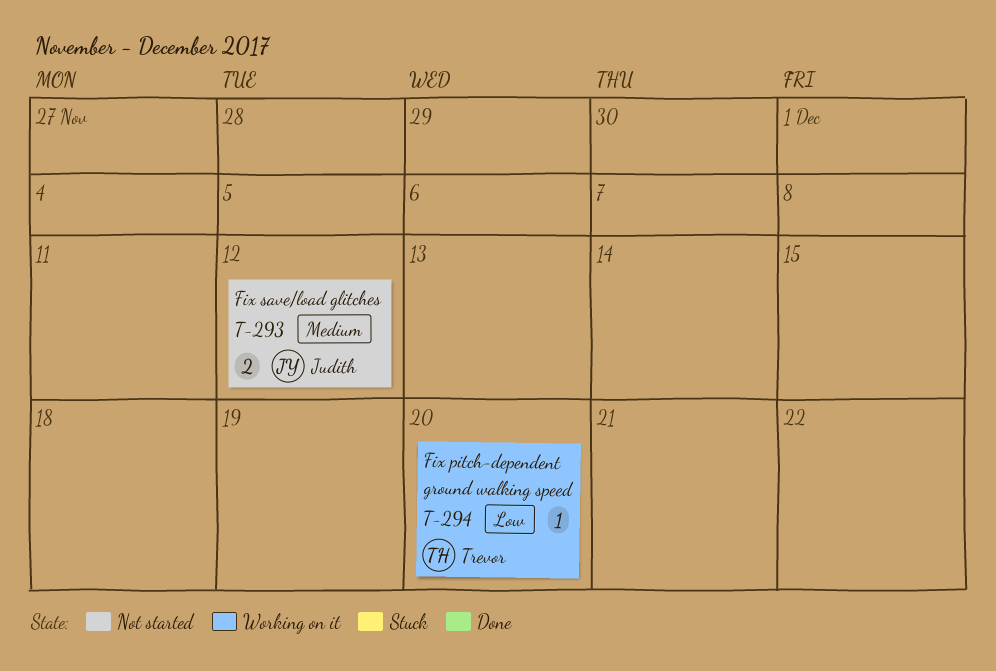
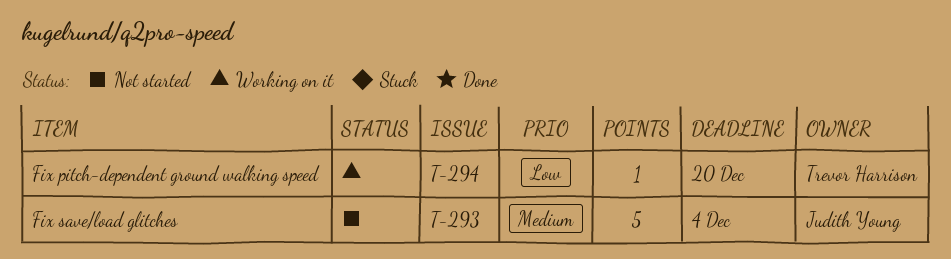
T-293, estimate: 2 -> 5
T-293, due: Dec 12 -> Dec 4

